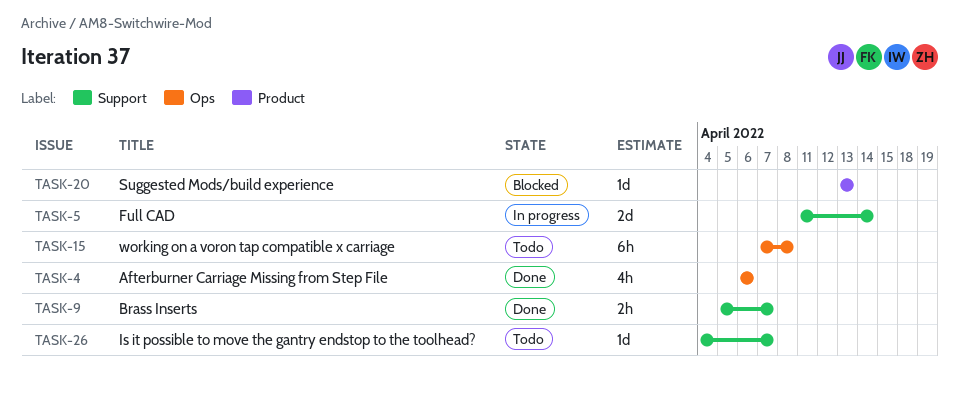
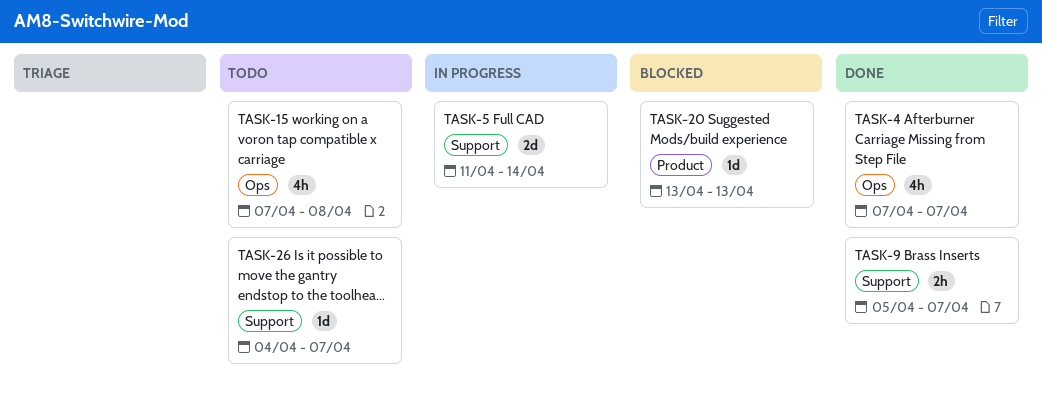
TASK-4, start: Apr 6 -> Apr 7
TASK-4, due: Apr 6 -> Apr 7
TASK-15, estimate: 6h -> 4h

